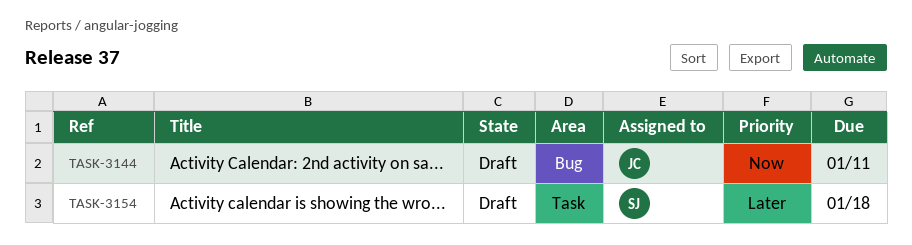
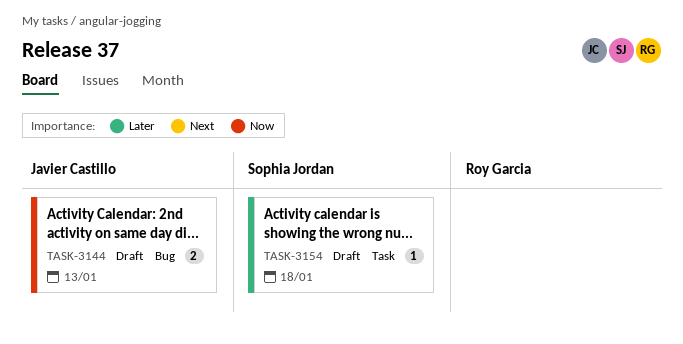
TASK-3144, due: Jan 11 -> Jan 13

